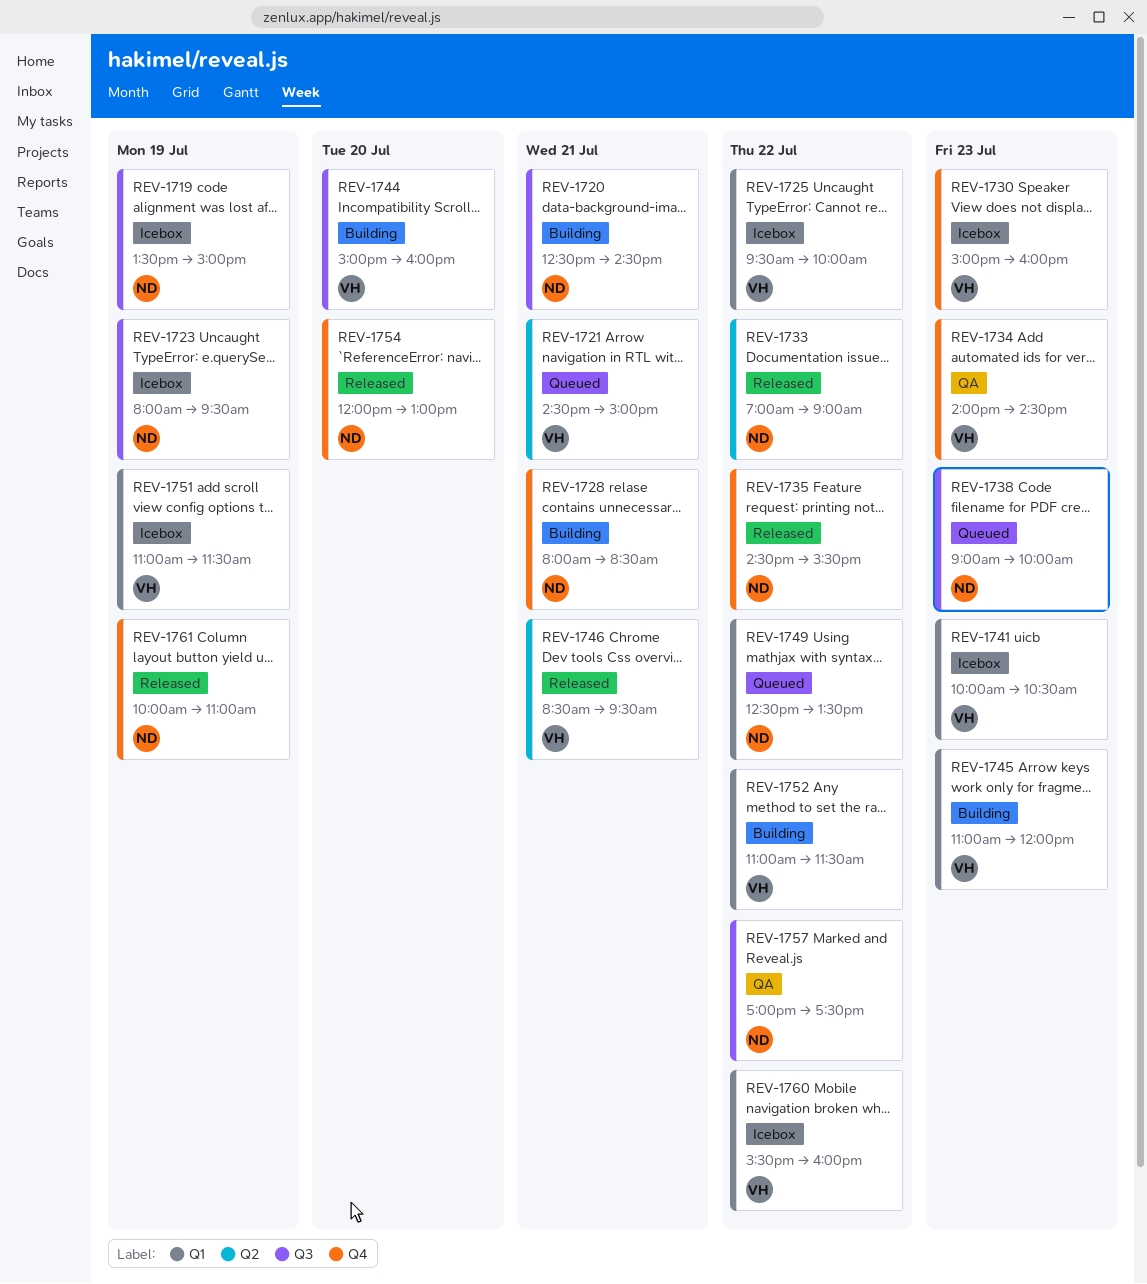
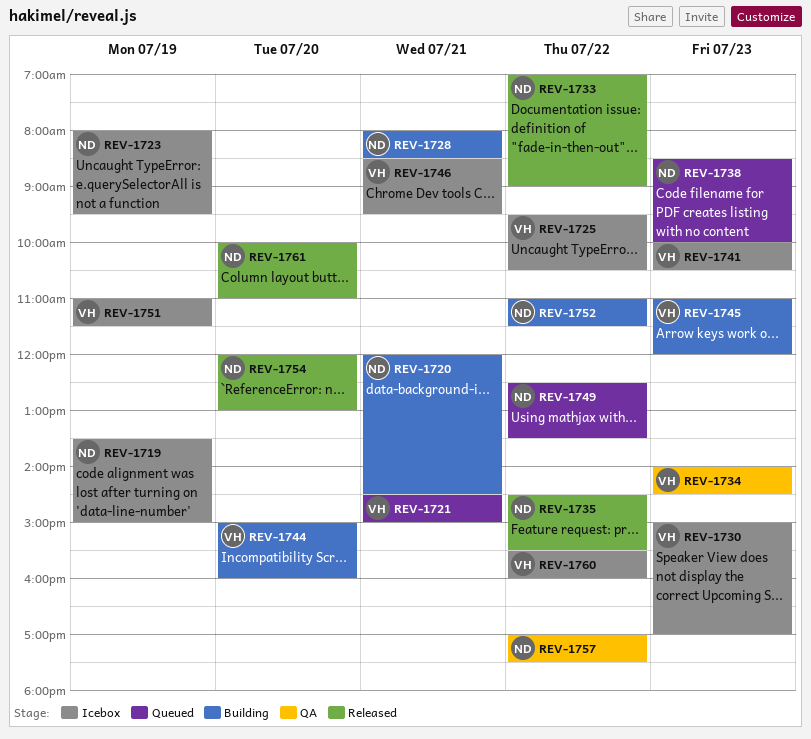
REV-1720, begins: 12:30 -> 12:00
REV-1725, ends: 10:00 -> 10:30
REV-1730, ends: 16:00 -> 17:00
REV-1738, begins: 09:00 -> 08:30
REV-1746, status: Released -> Icebox
REV-1752, owner: VH -> ND
REV-1761, day: Jul 19 -> Jul 20

